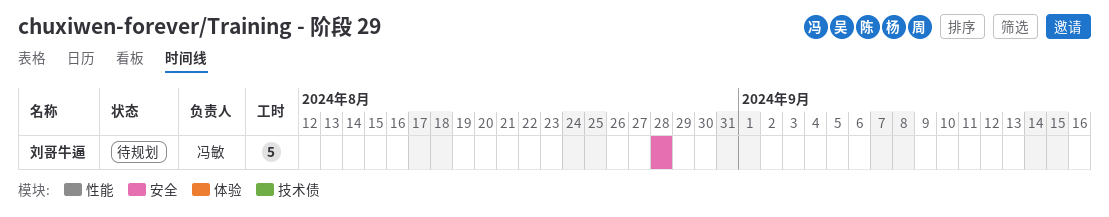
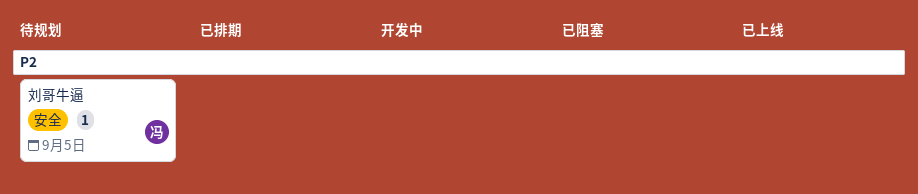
刘哥牛逼, estimate: 5 -> 1
刘哥牛逼, due: Aug 28 -> Sep 5

